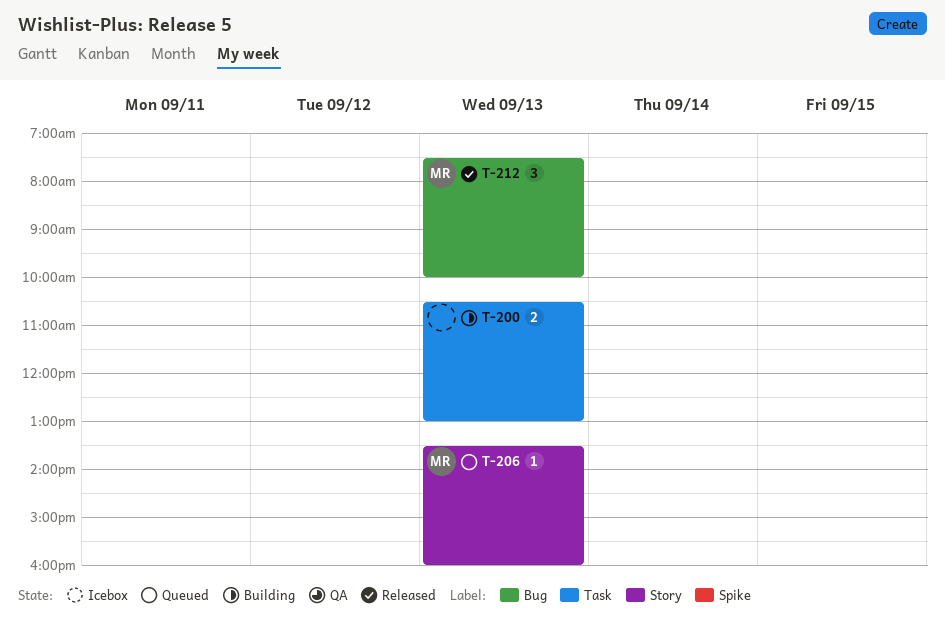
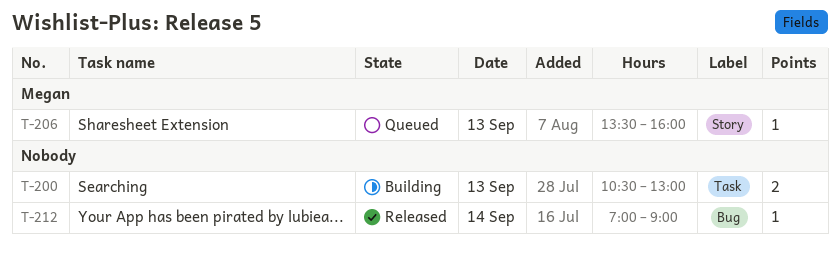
T-212, owner: Megan -> none
T-212, estimate: 3 -> 1
T-212, day: Sep 13 -> Sep 14
T-212, begins: 07:30 -> 07:00
T-212, ends: 10:00 -> 09:00

